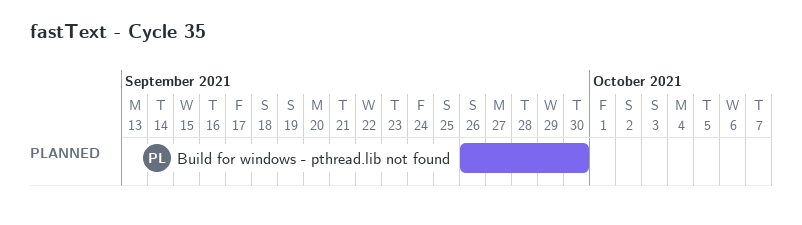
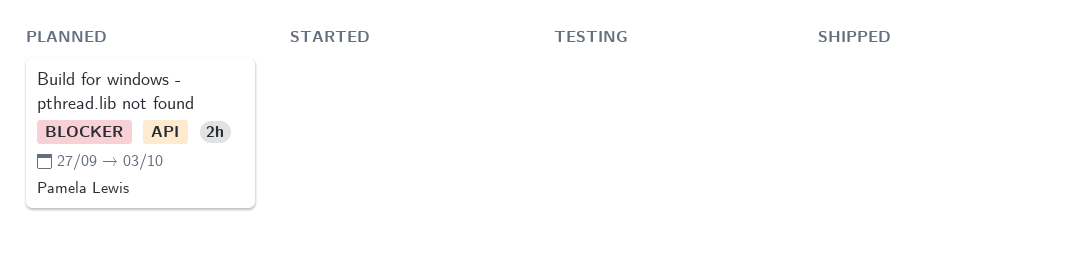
Build for windows - pthread.lib not found, start: Sep 26 -> Sep 27
Build for windows - pthread.lib not found, due: Sep 30 -> Oct 3

